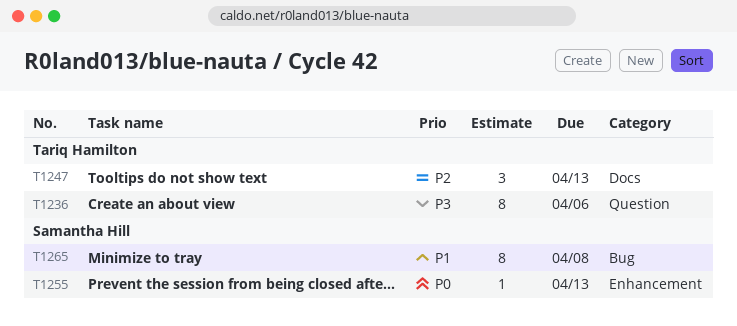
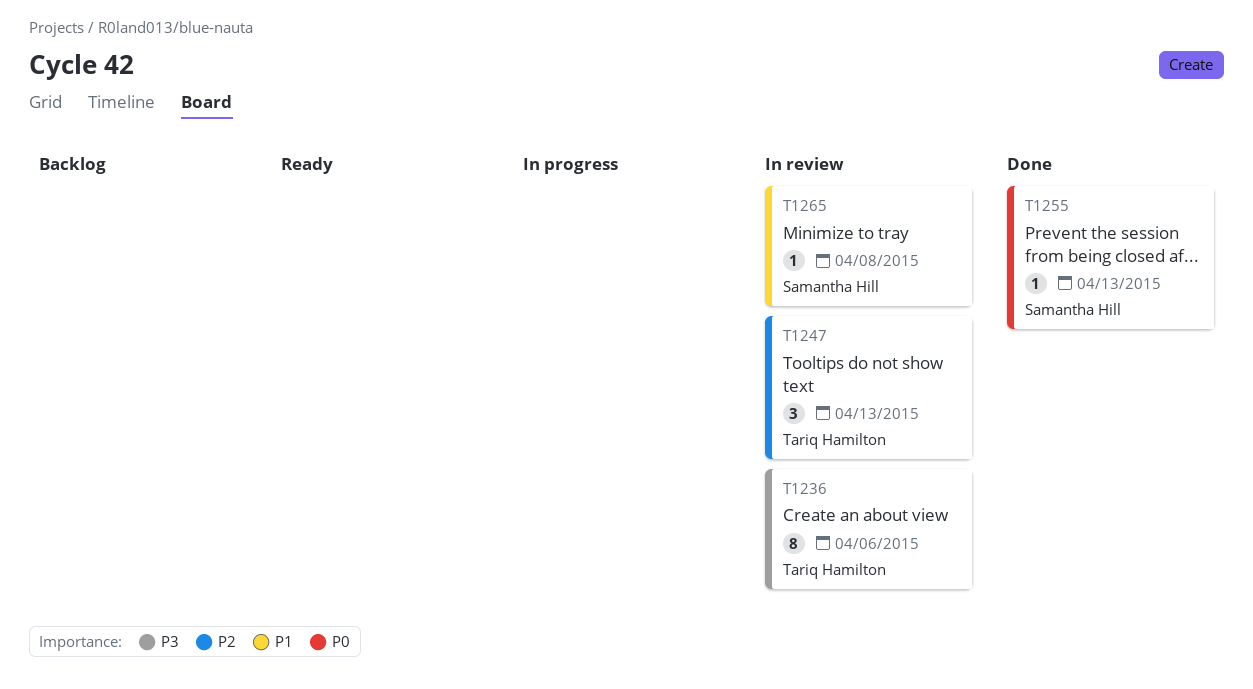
T1265, estimate: 8 -> 1

